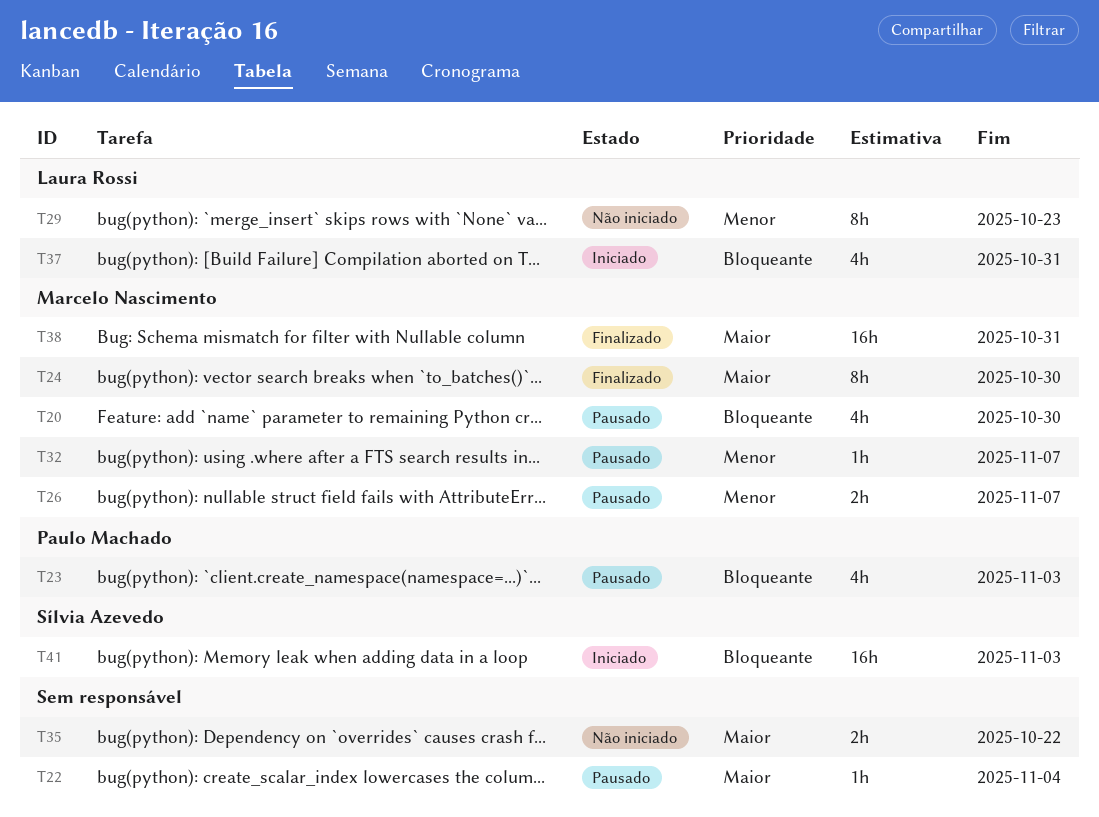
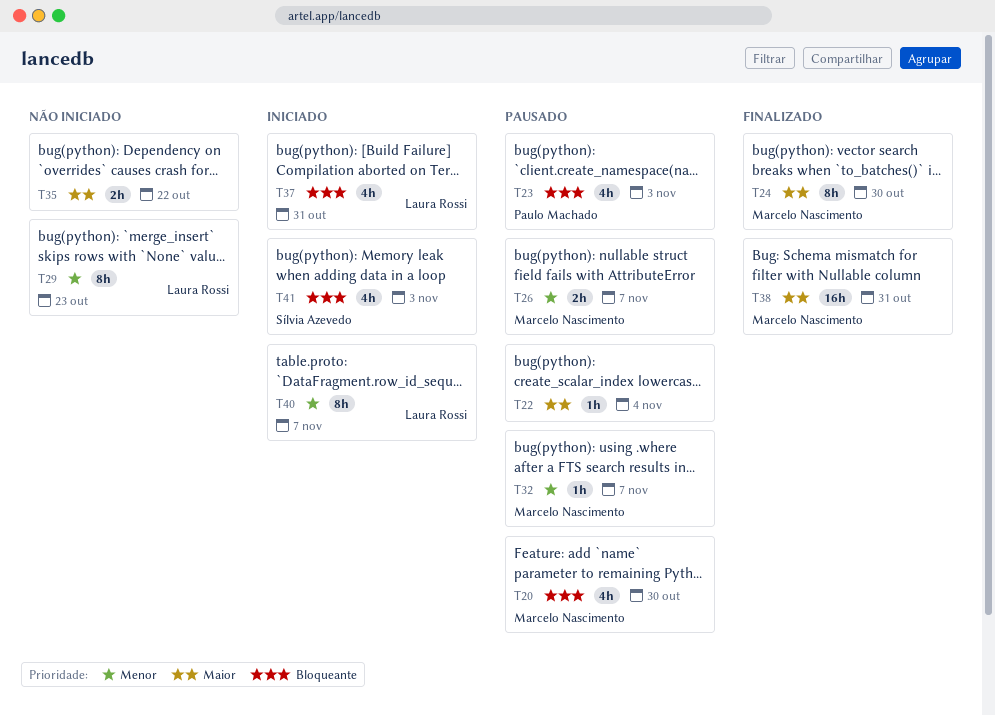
T40: none -> present
T41, estimate: 16h -> 4h

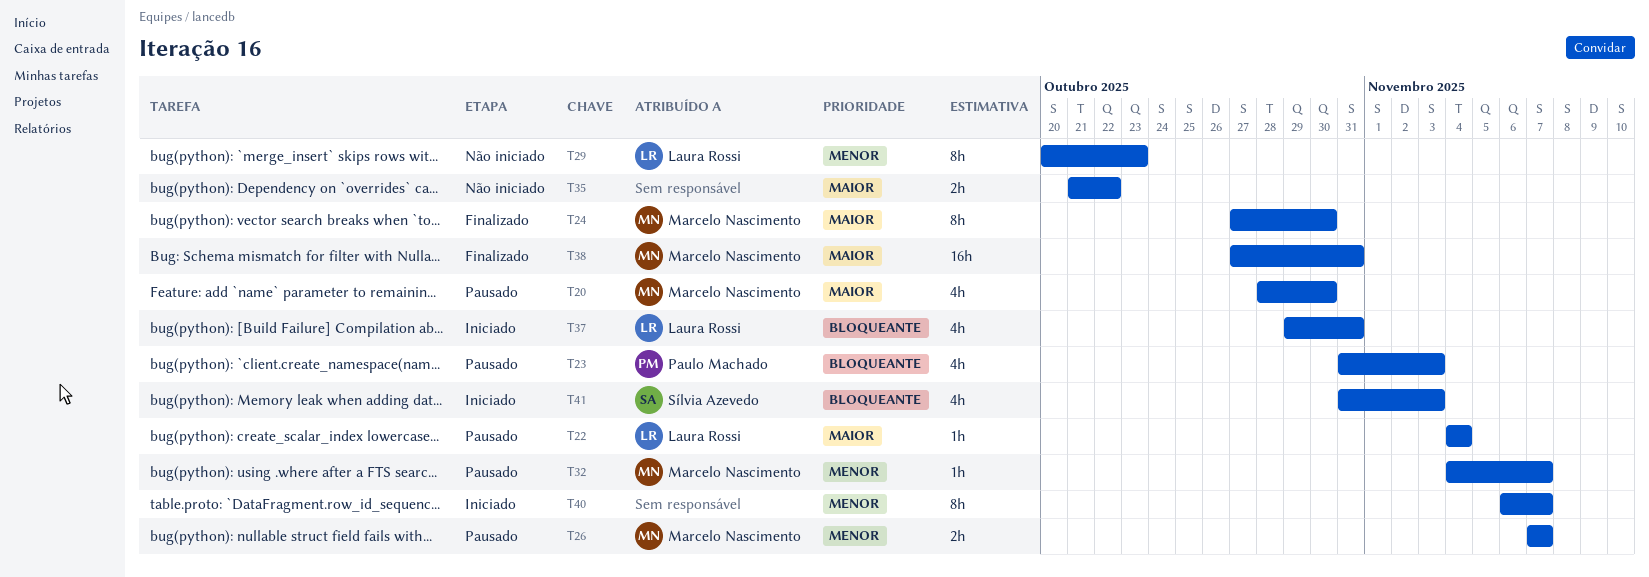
T20, priority: Bloqueante -> Maior
T22, owner: none -> Laura Rossi
T40, owner: Laura Rossi -> none

